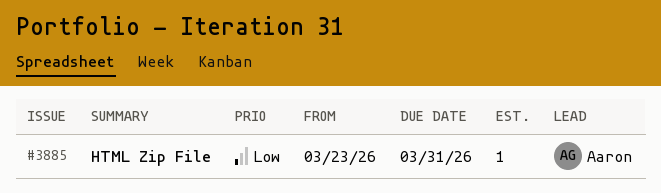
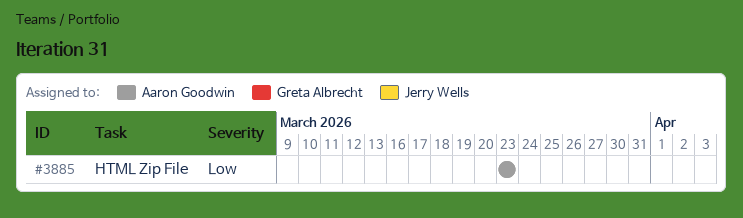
#3885, due: Mar 31 -> Mar 23

